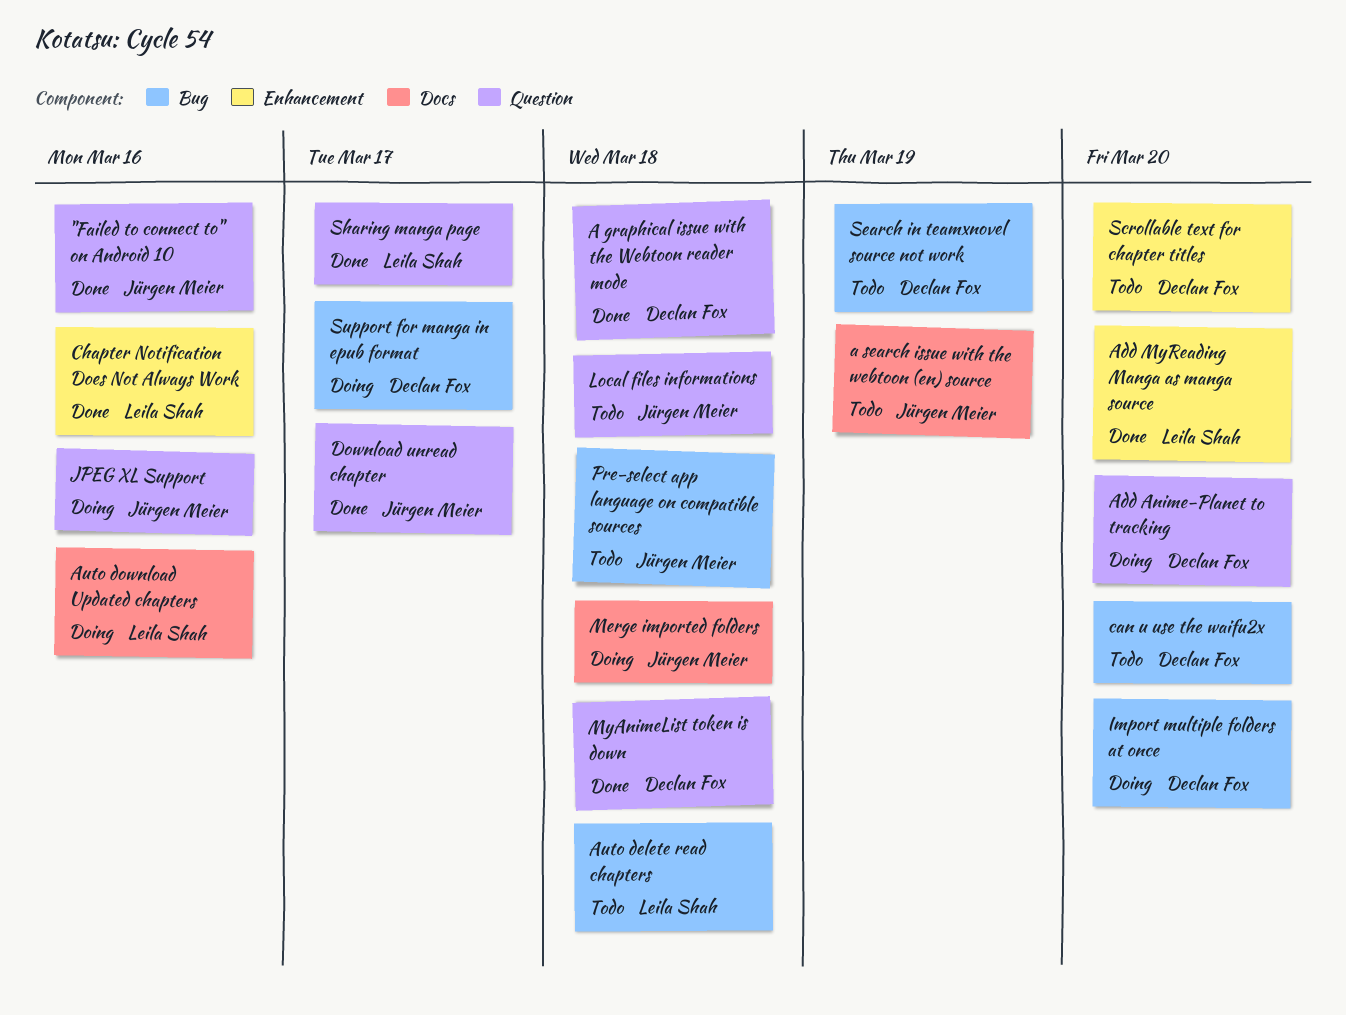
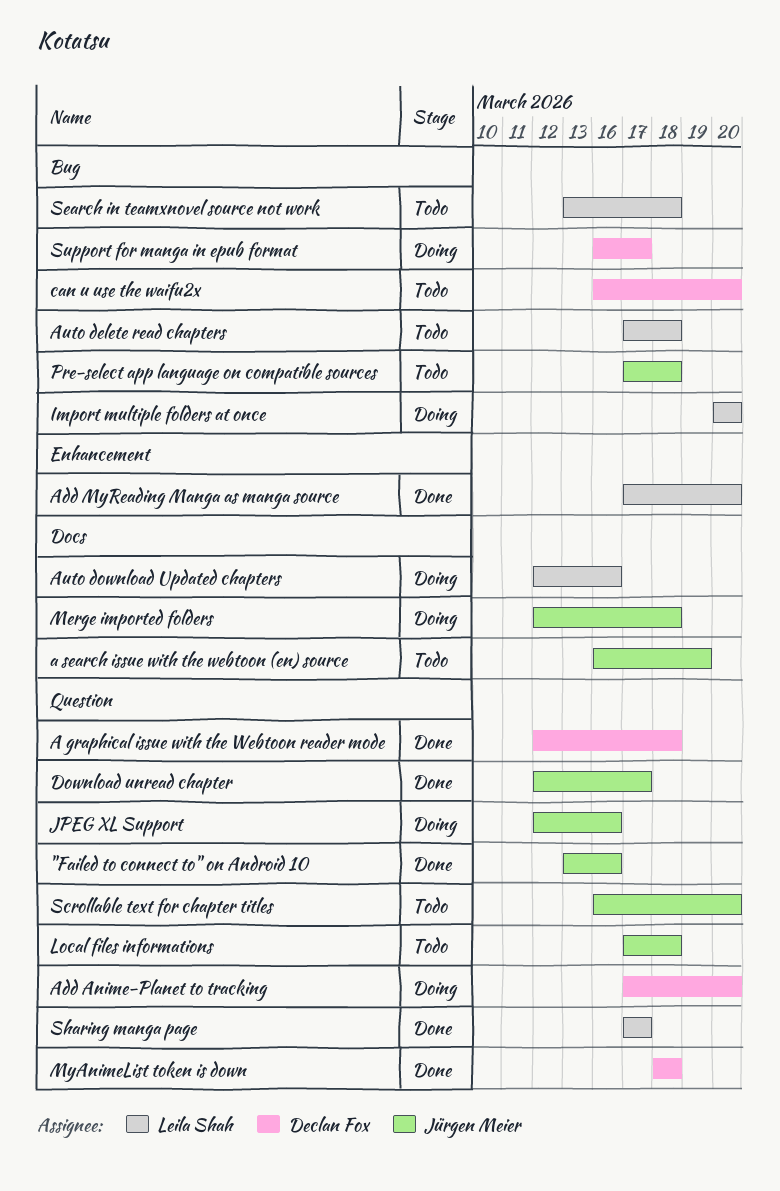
Chapter Notification Does Not Always Work: present -> none
Import multiple folders at once, owner: Declan Fox -> Leila Shah
Scrollable text for chapter titles, owner: Declan Fox -> Jürgen Meier
Scrollable text for chapter titles, label: Enhancement -> Question
Search in teamxnovel source not work, owner: Declan Fox -> Leila Shah
Search in teamxnovel source not work, due: Mar 19 -> Mar 18

